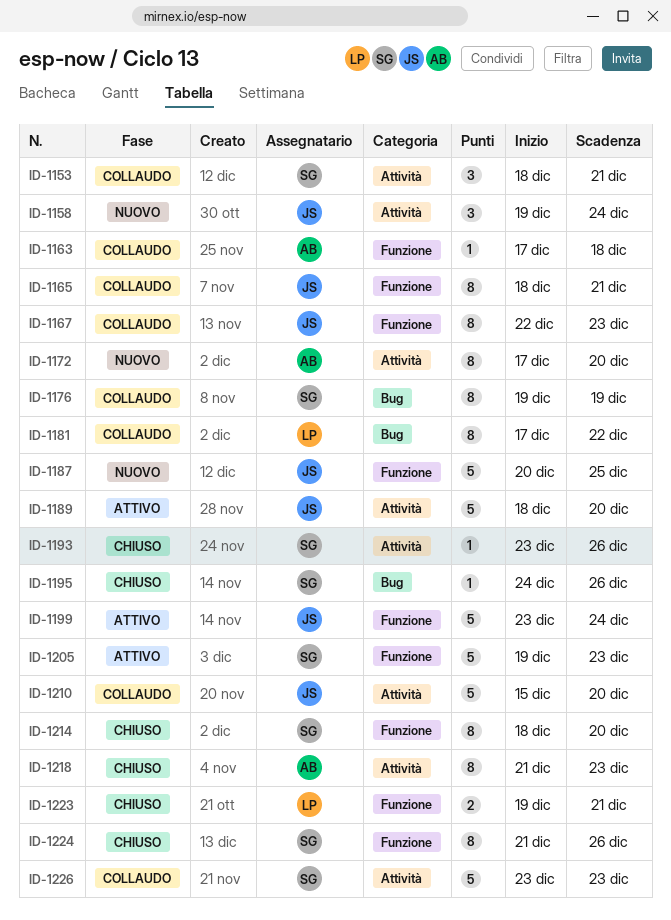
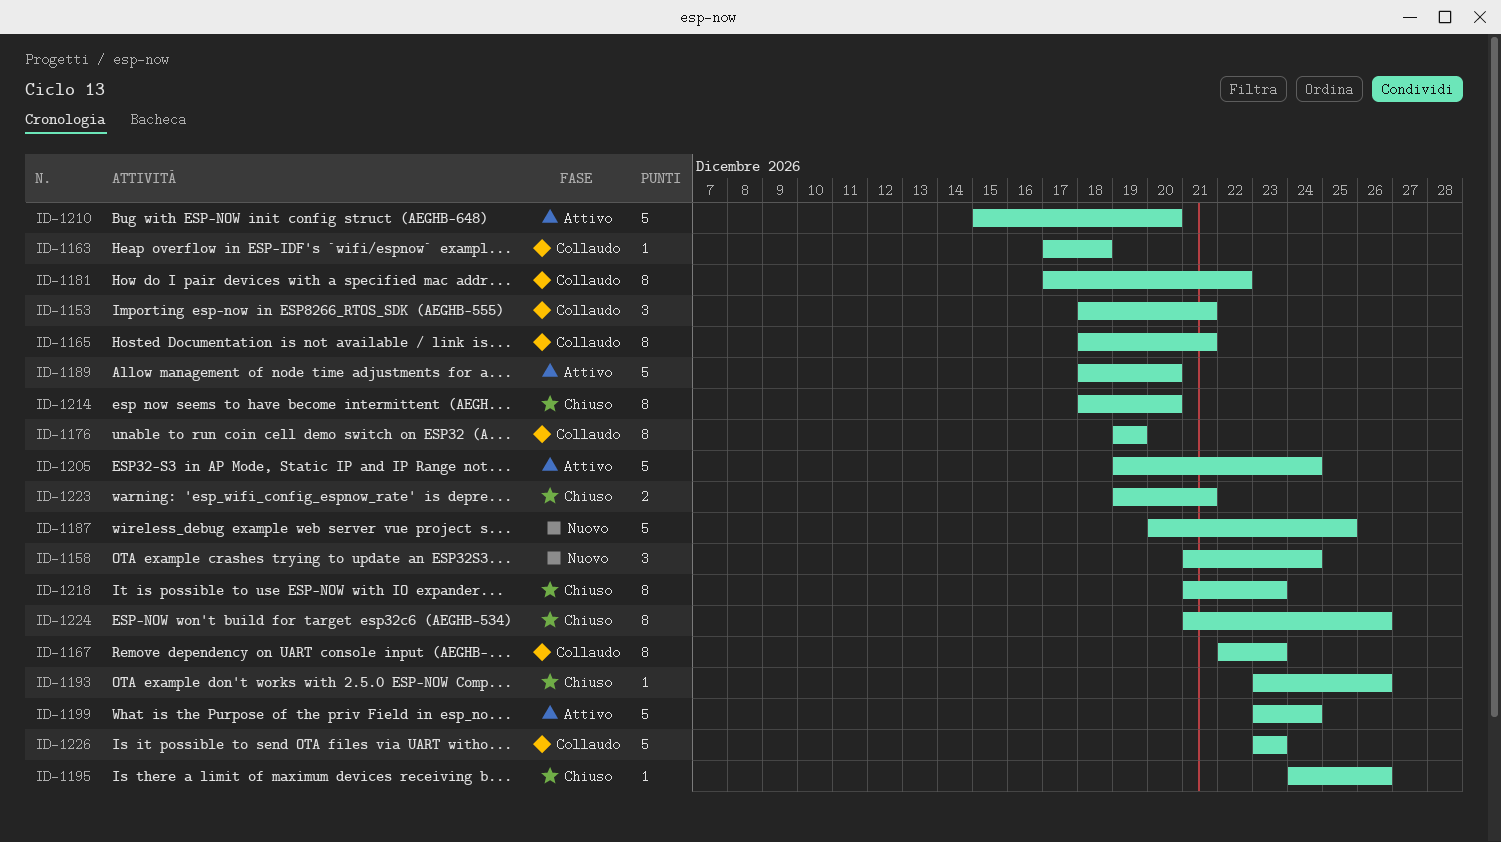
ID-1158, start: Dec 19 -> Dec 21
ID-1172: present -> none
ID-1205, due: Dec 23 -> Dec 24
ID-1210, status: Collaudo -> Attivo

